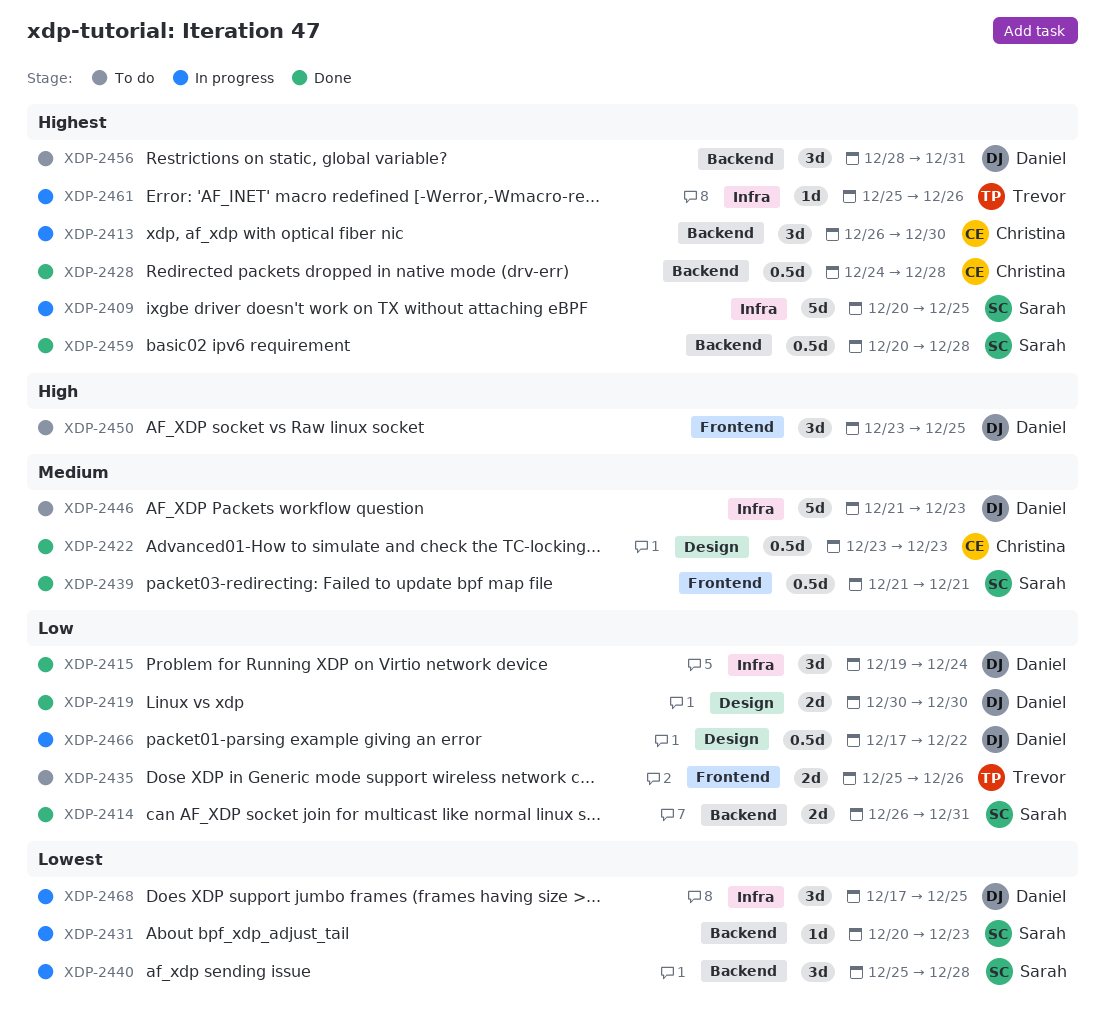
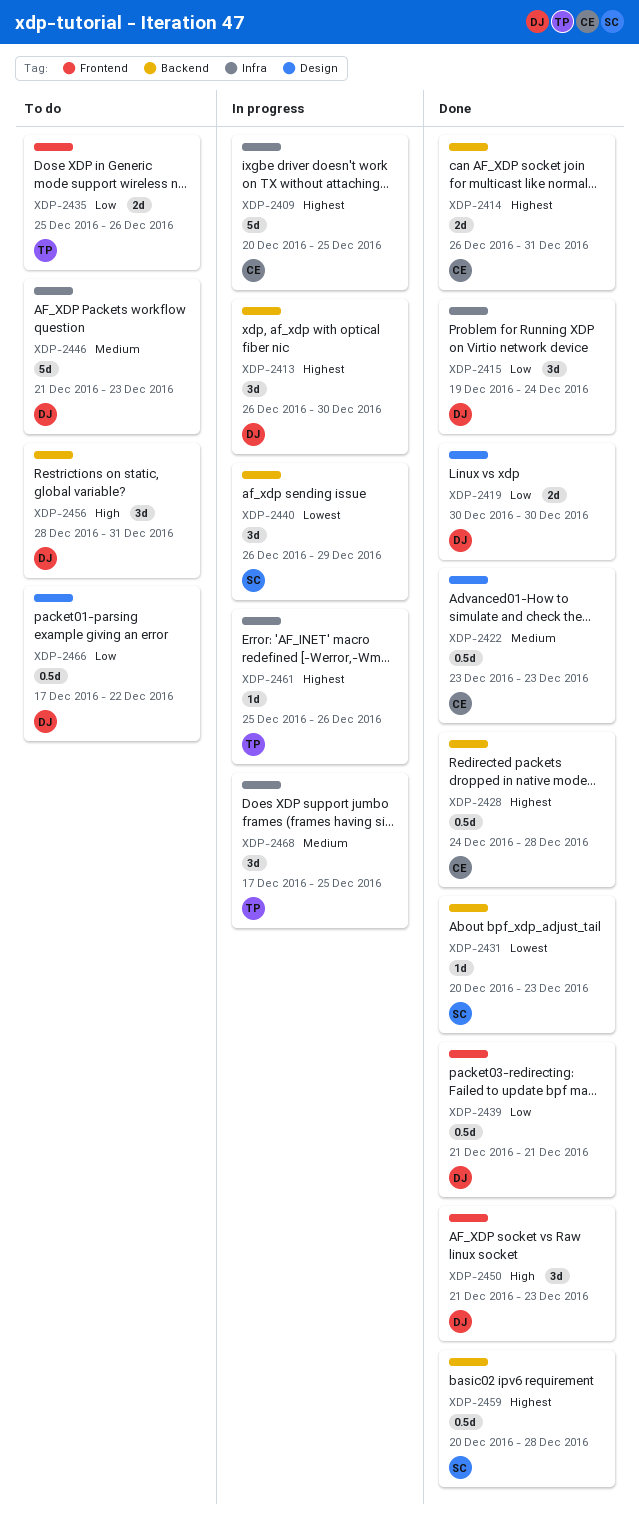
XDP-2409, owner: Sarah -> Christina
XDP-2413, owner: Christina -> Daniel
XDP-2414, owner: Sarah -> Christina
XDP-2414, priority: Low -> Highest
XDP-2431, status: In progress -> Done
XDP-2439, owner: Sarah -> Daniel
XDP-2439, priority: Medium -> Low
XDP-2440, start: Dec 25 -> Dec 26
XDP-2440, due: Dec 28 -> Dec 29
XDP-2450, status: To do -> Done
XDP-2450, start: Dec 23 -> Dec 21
XDP-2450, due: Dec 25 -> Dec 23
XDP-2456, priority: Highest -> High
XDP-2466, status: In progress -> To do
XDP-2468, owner: Daniel -> Trevor
XDP-2468, priority: Lowest -> Medium

